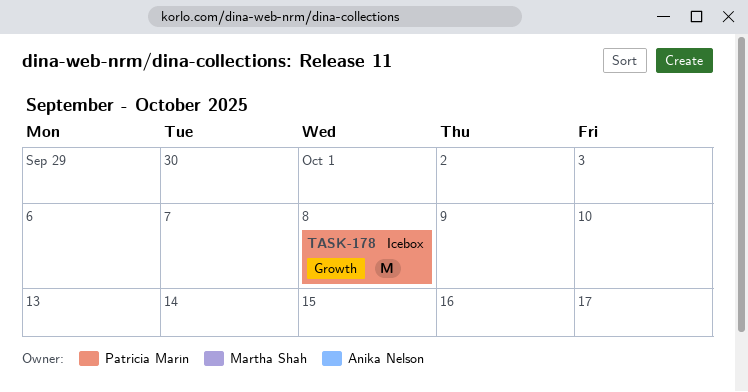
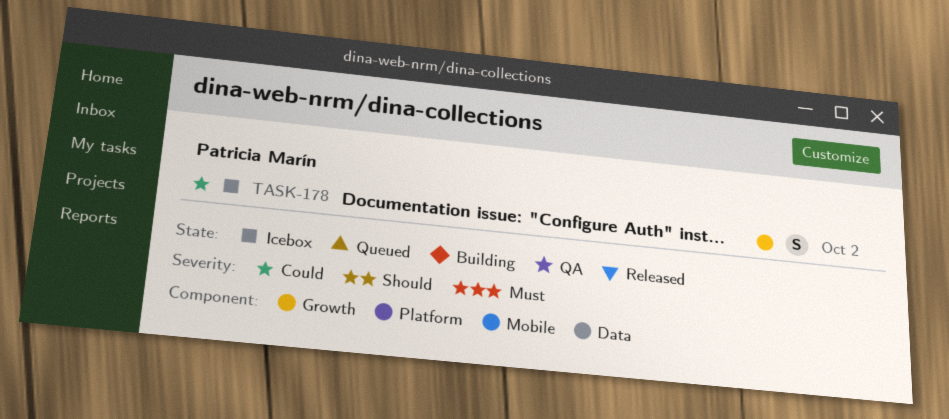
TASK-178, estimate: M -> S
TASK-178, due: Oct 8 -> Oct 2

